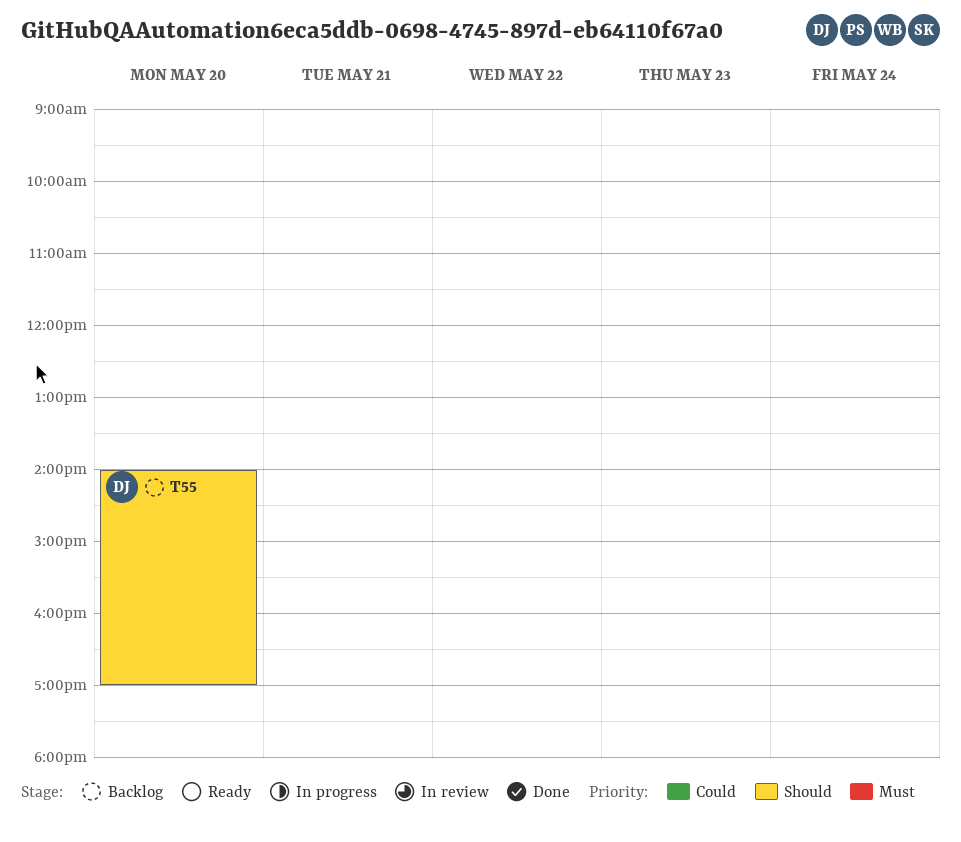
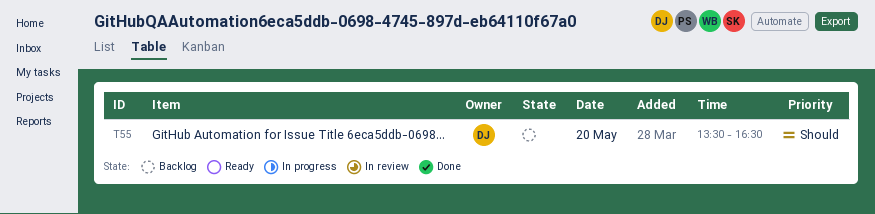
T55, begins: 14:00 -> 13:30
T55, ends: 17:00 -> 16:30

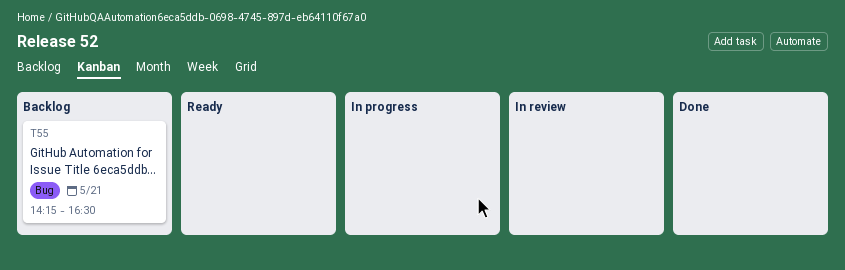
T55, day: May 20 -> May 21
T55, begins: 13:30 -> 14:15

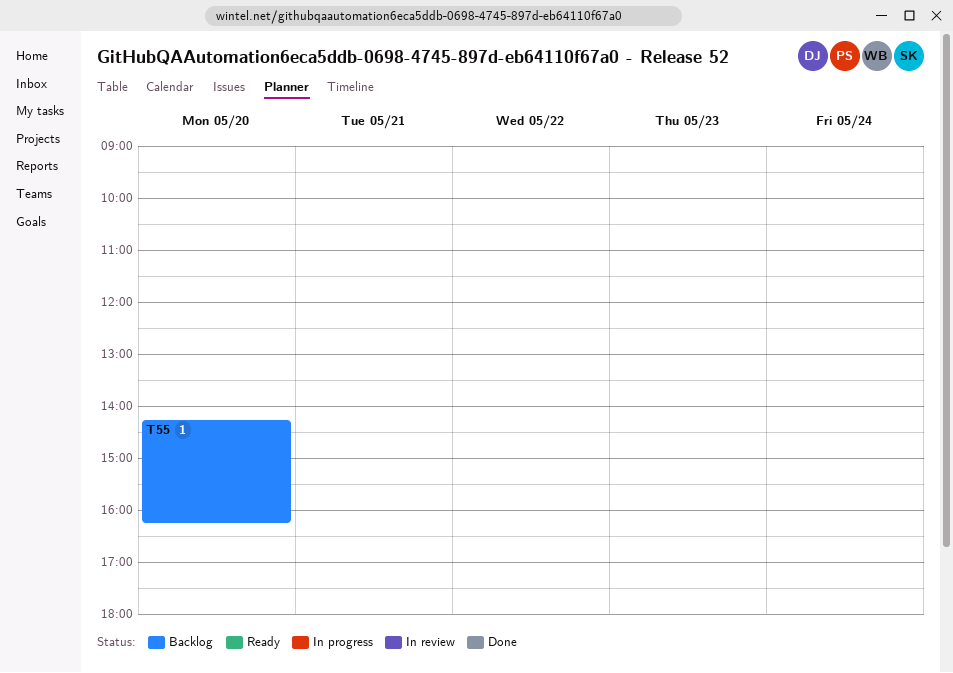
T55, day: May 21 -> May 20
T55, ends: 16:30 -> 16:15

